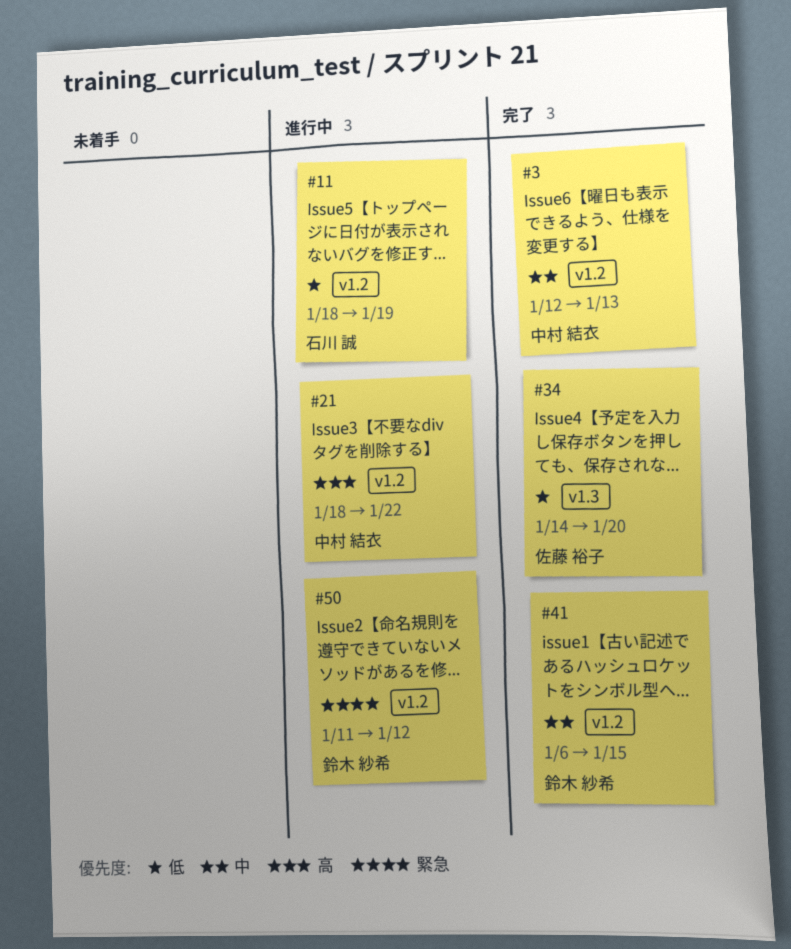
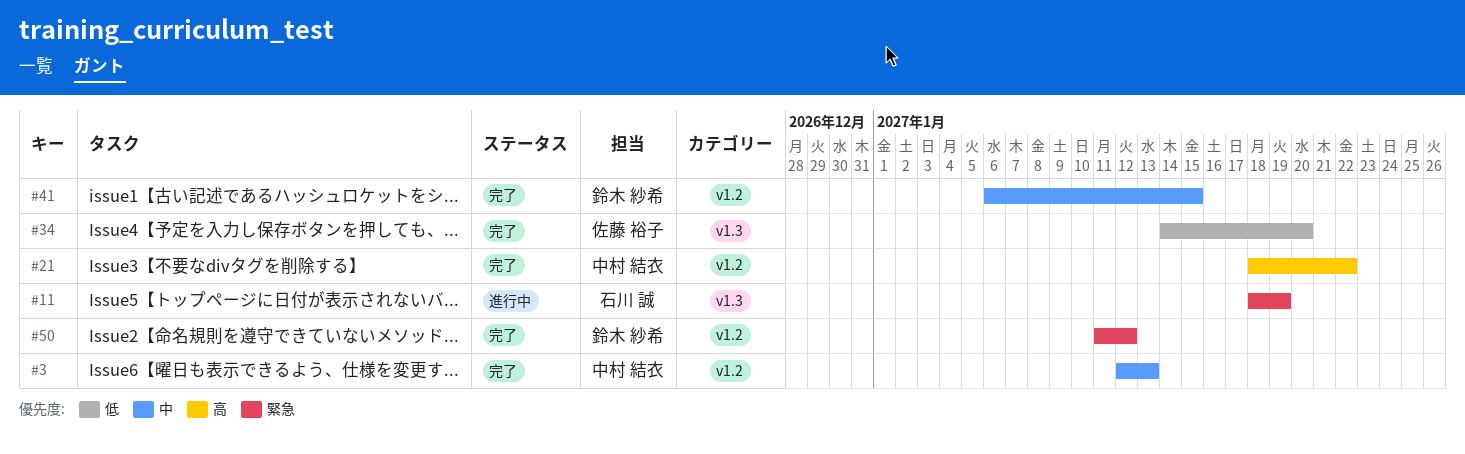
#11, priority: 低 -> 緊急
#11, label: v1.2 -> v1.3
#21, status: 進行中 -> 完了
#50, status: 進行中 -> 完了

